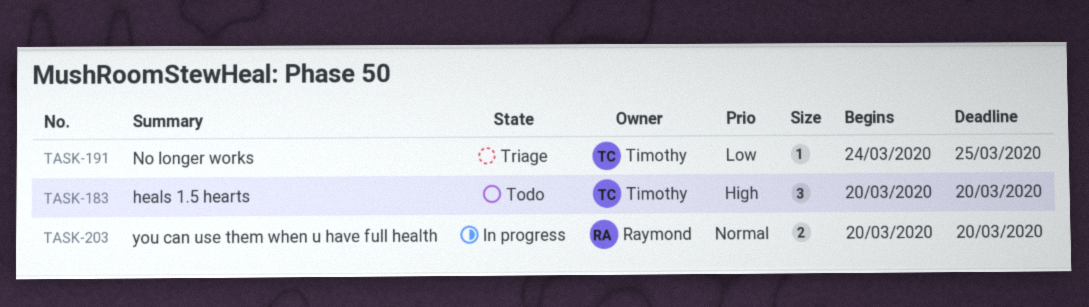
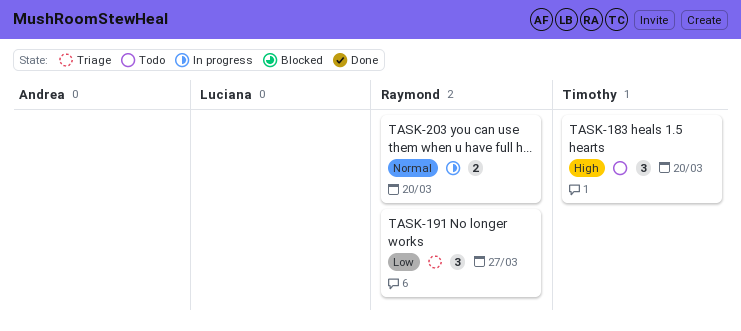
TASK-191, owner: Timothy -> Raymond
TASK-191, estimate: 1 -> 3
TASK-191, due: Mar 25 -> Mar 27

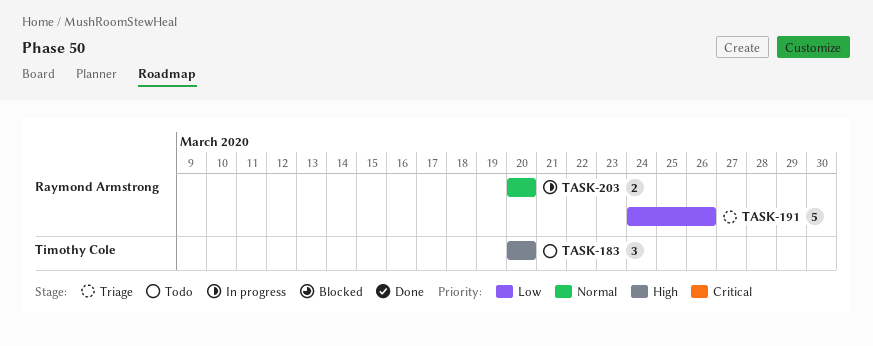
TASK-191, estimate: 3 -> 5
TASK-191, due: Mar 27 -> Mar 26

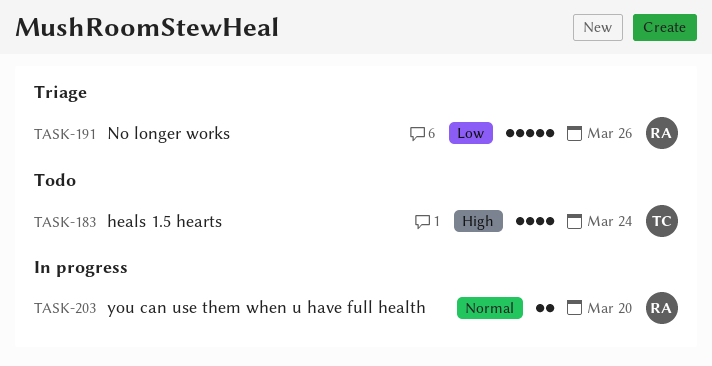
TASK-183, estimate: 3 -> 4
TASK-183, due: Mar 20 -> Mar 24

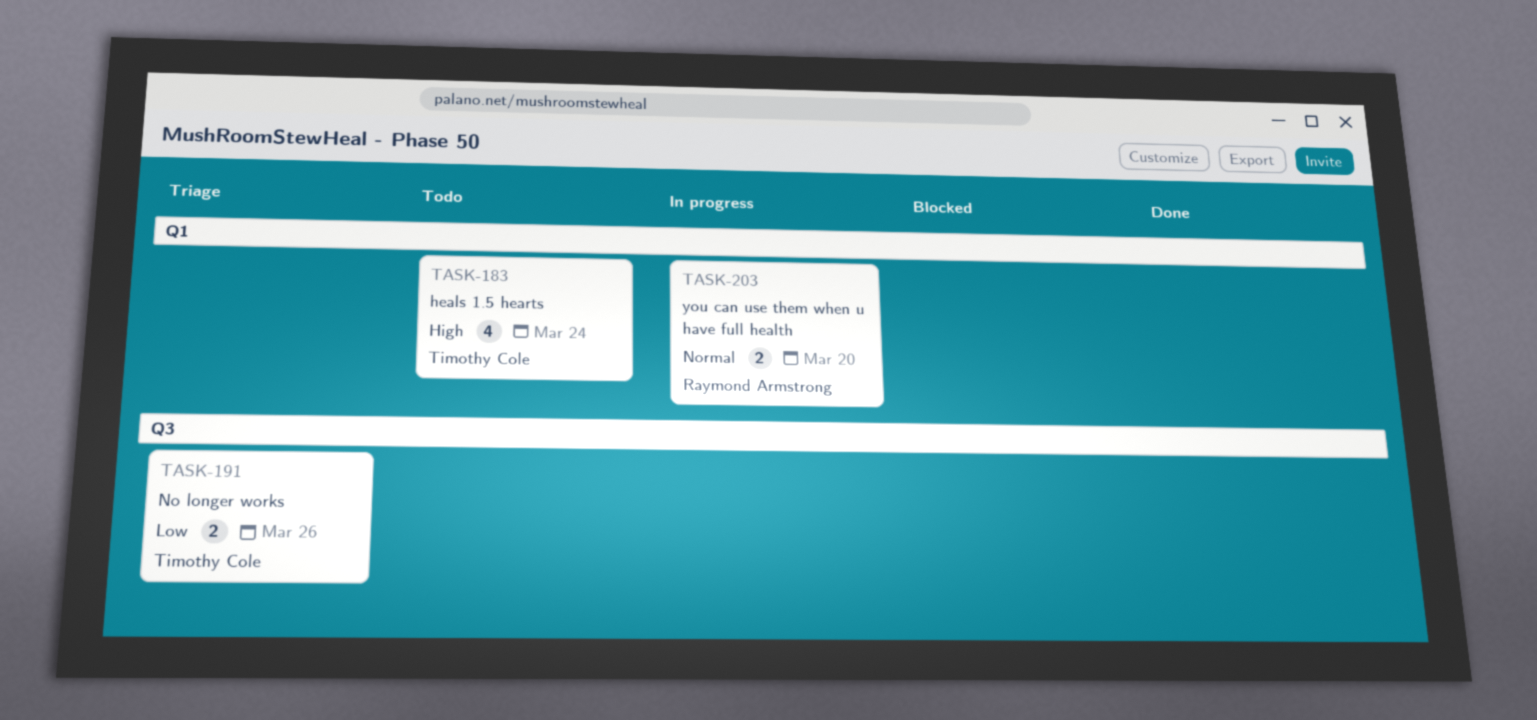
TASK-191, owner: Raymond Armstrong -> Timothy Cole
TASK-191, estimate: 5 -> 2

